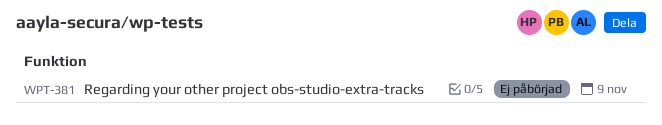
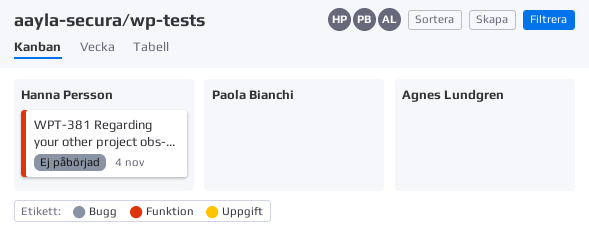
WPT-381, due: Nov 9 -> Nov 4

